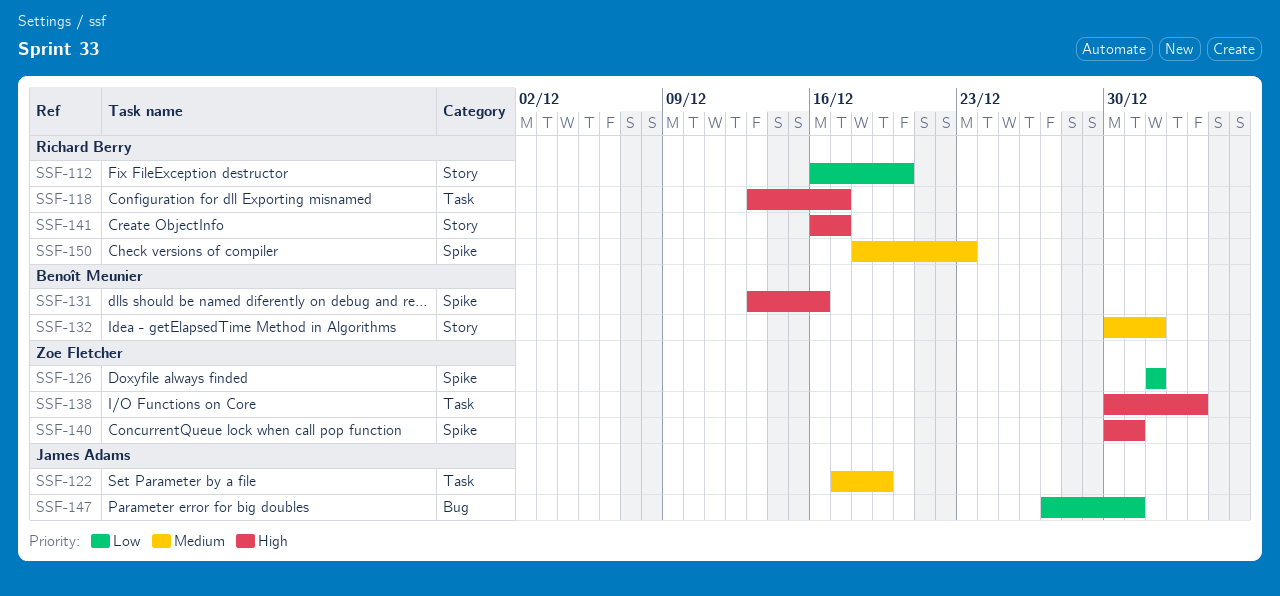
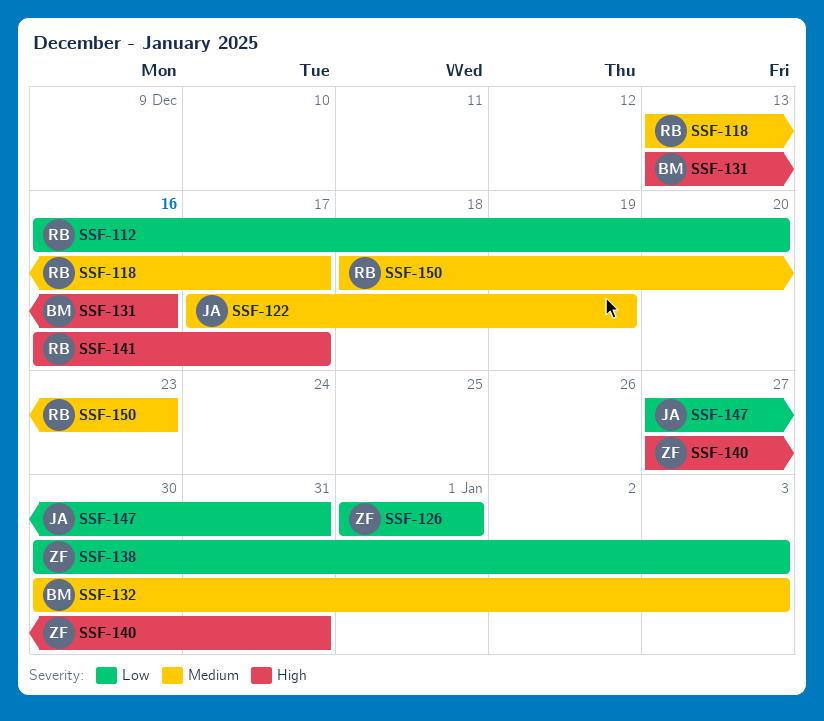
SSF-118, priority: High -> Medium
SSF-132, due: Jan 1 -> Jan 3
SSF-138, priority: High -> Low
SSF-140, start: Dec 30 -> Dec 27

